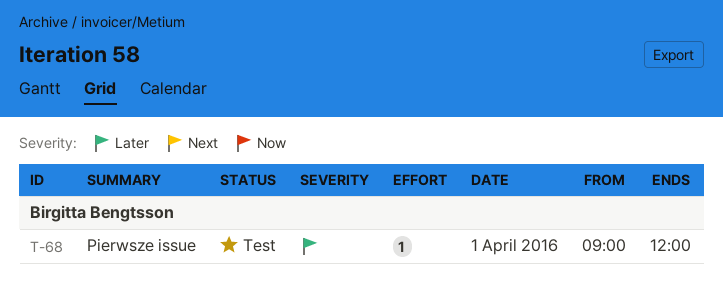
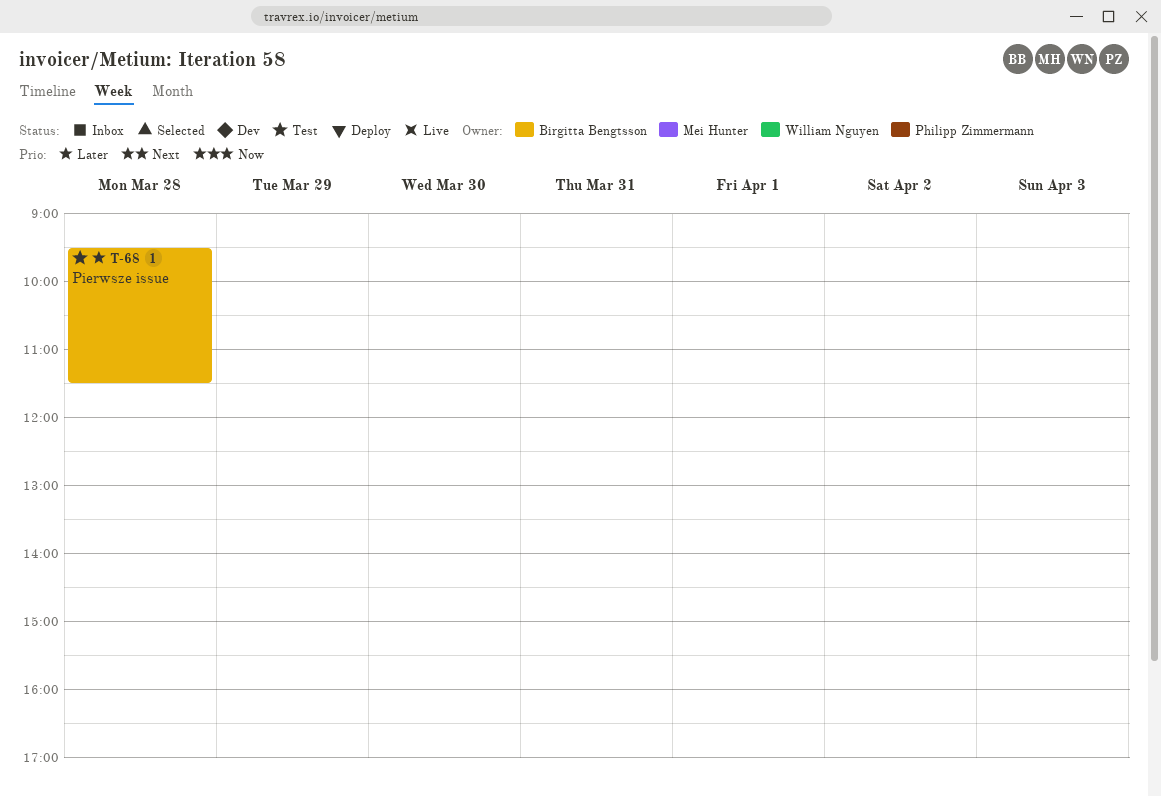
T-68, day: Apr 1 -> Mar 28
T-68, begins: 09:00 -> 09:30
T-68, ends: 12:00 -> 11:30

